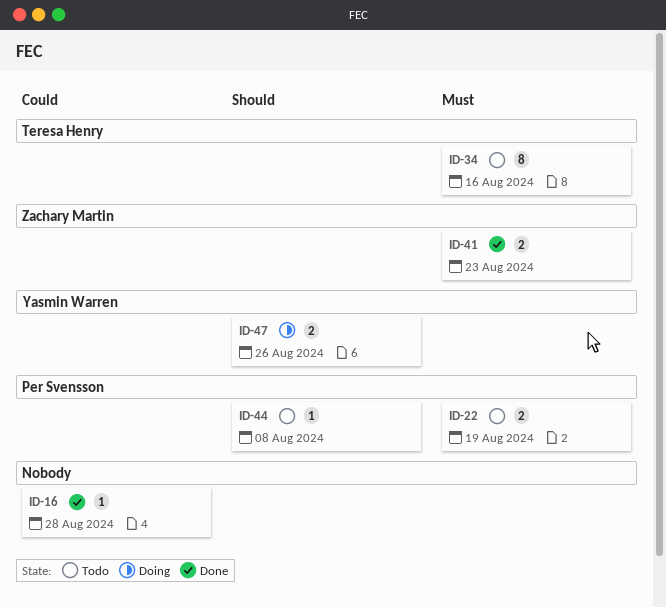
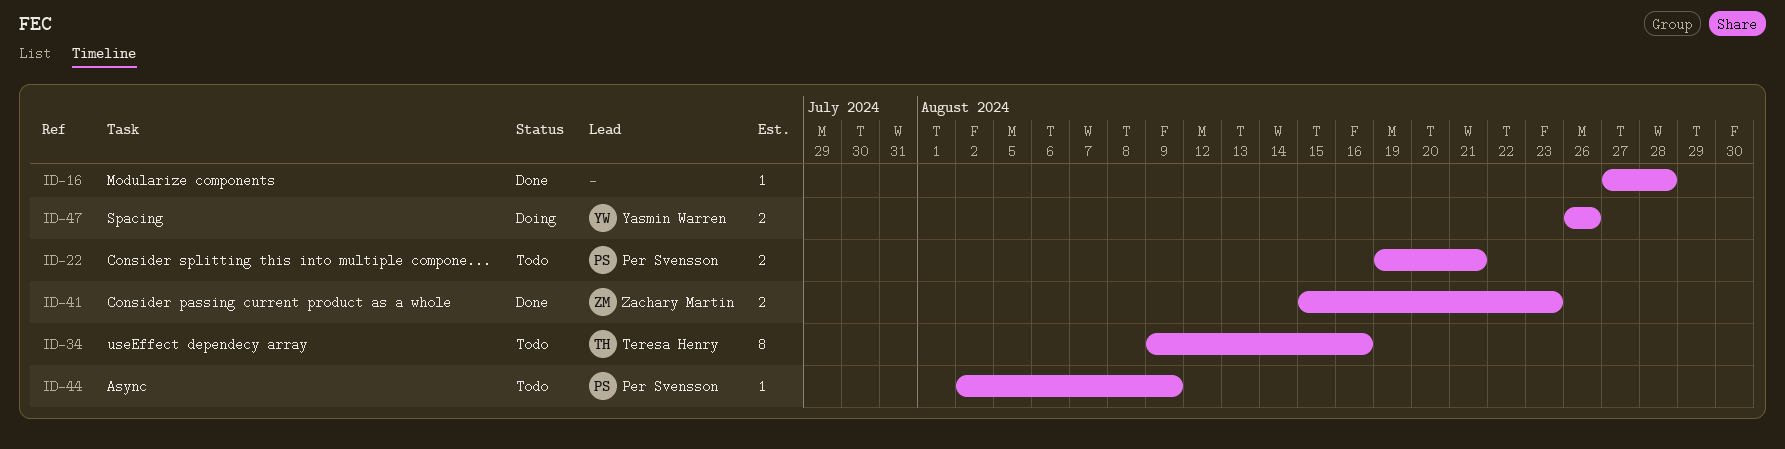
ID-22, due: Aug 19 -> Aug 21
ID-44, due: Aug 8 -> Aug 9

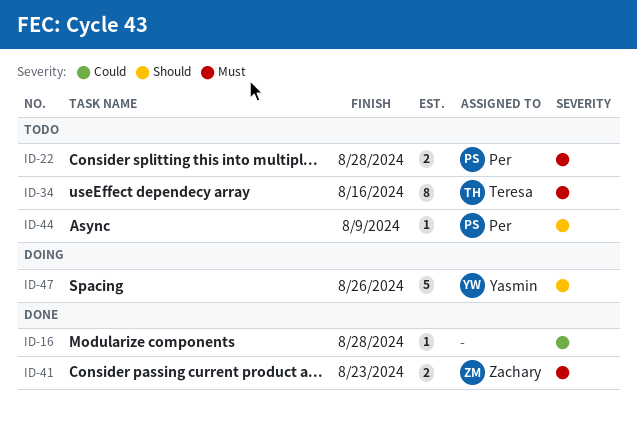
ID-22, due: Aug 21 -> Aug 28
ID-47, estimate: 2 -> 5

